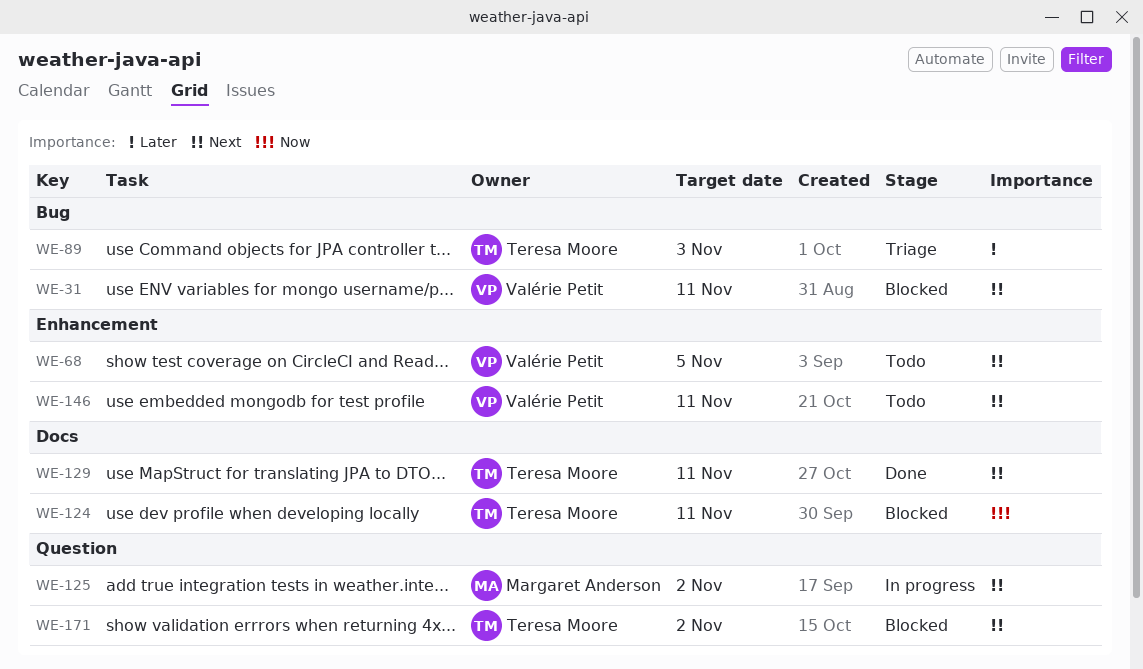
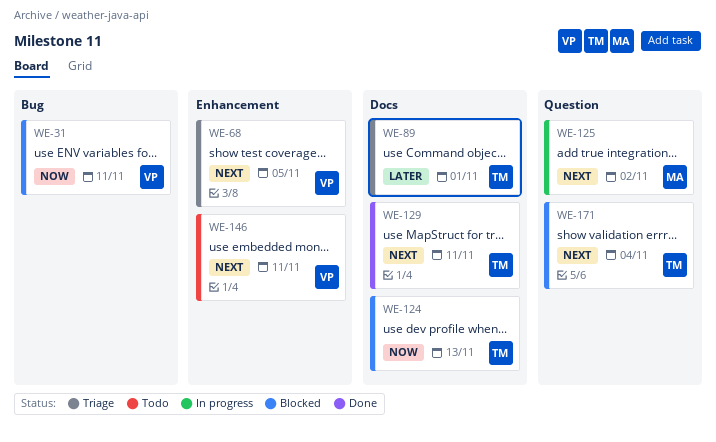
WE-31, priority: Next -> Now
WE-68, status: Todo -> Triage
WE-89, label: Bug -> Docs
WE-89, due: Nov 3 -> Nov 1
WE-124, due: Nov 11 -> Nov 13
WE-171, due: Nov 2 -> Nov 4

